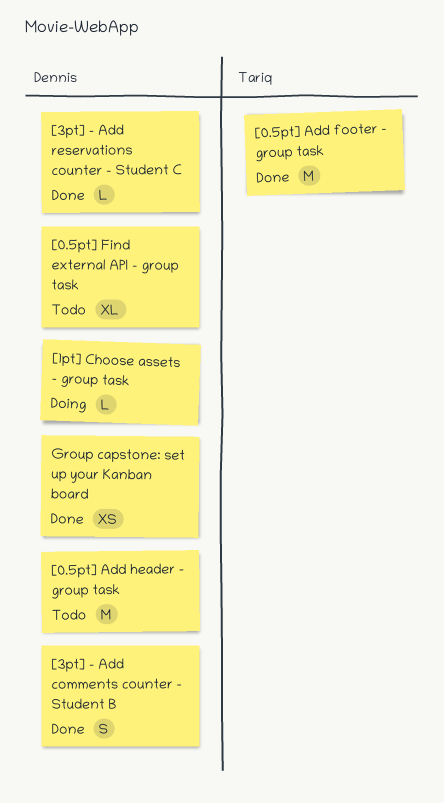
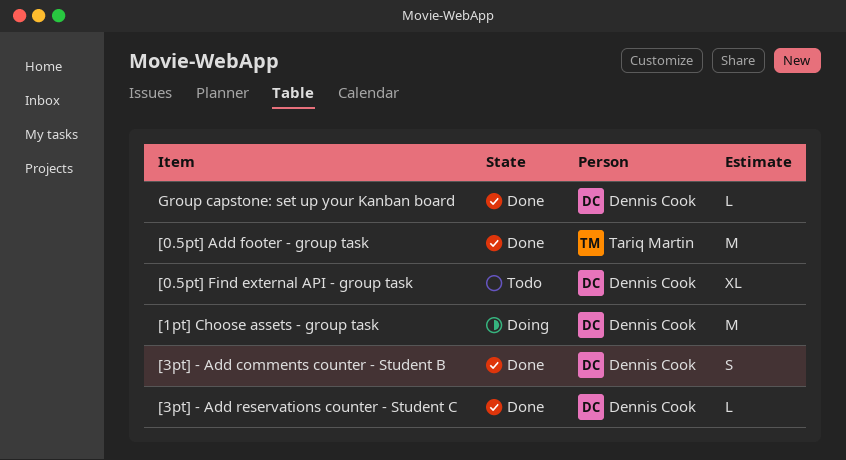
[0.5pt] Add header - group task: present -> none
[1pt] Choose assets - group task, estimate: L -> M
Group capstone: set up your Kanban board, estimate: XS -> L

